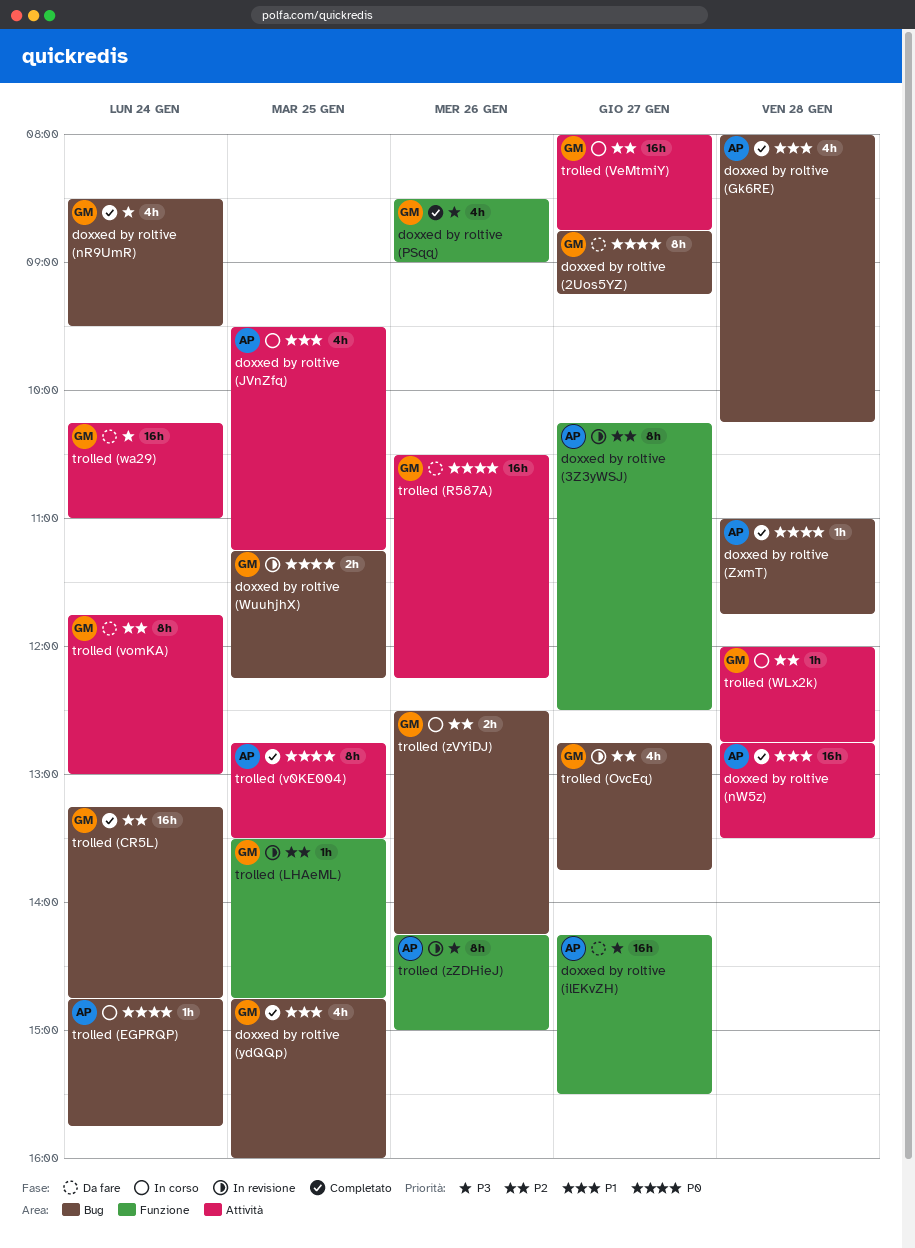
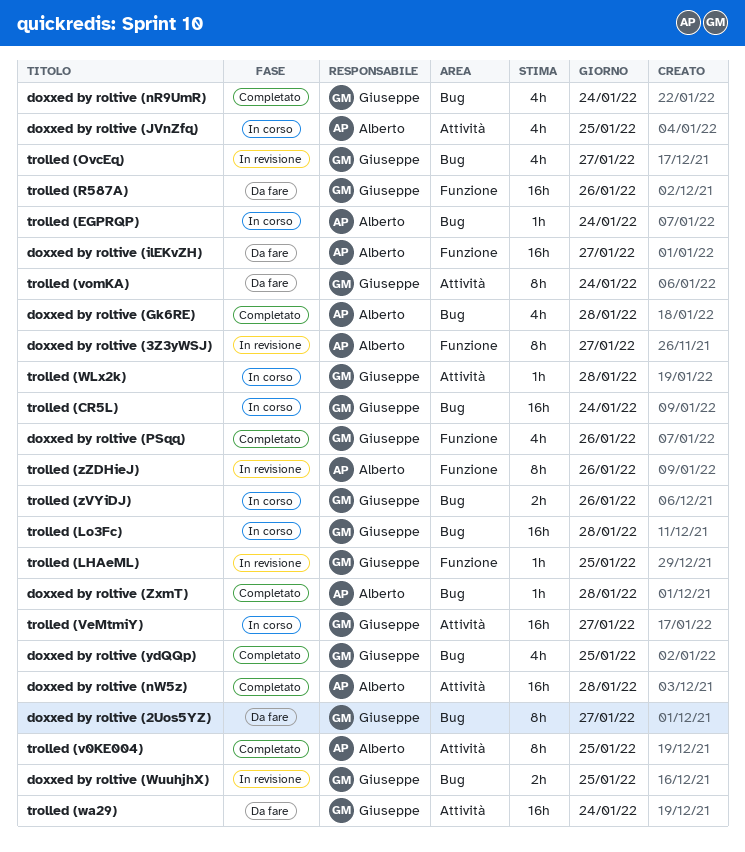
trolled (CR5L), status: Completato -> In corso
trolled (Lo3Fc): none -> present
trolled (R587A), label: Attività -> Funzione

